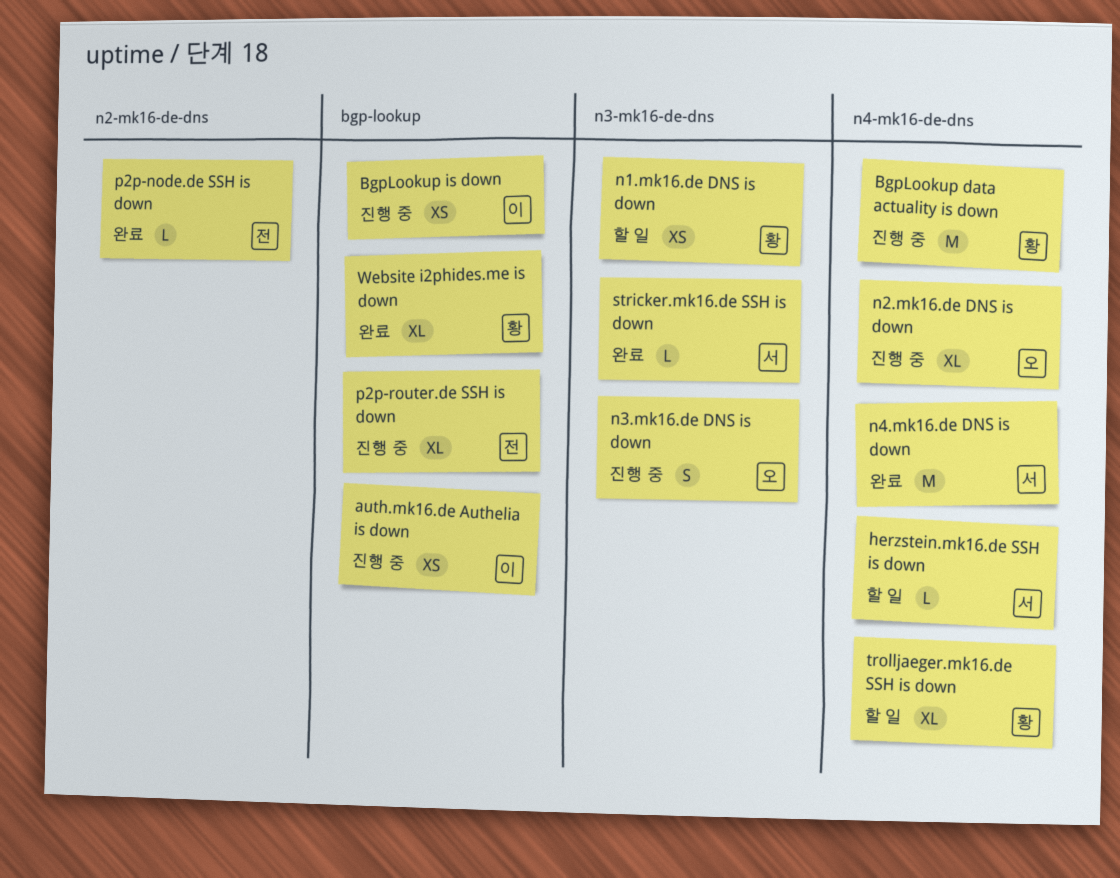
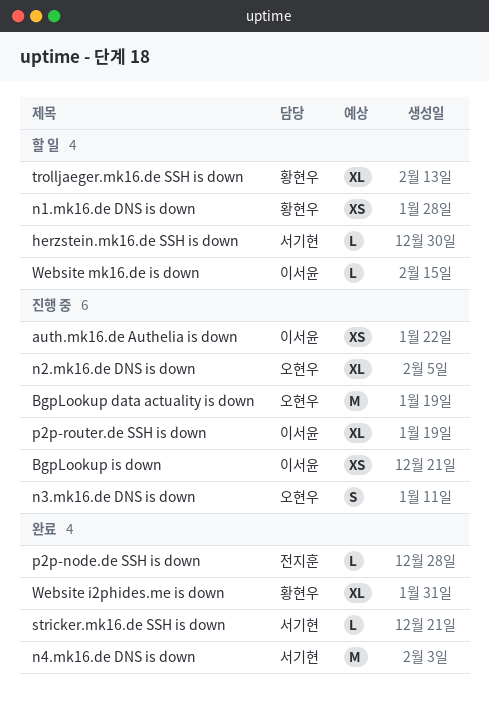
BgpLookup data actuality is down, owner: 황현우 -> 오현우
p2p-router.de SSH is down, owner: 전지훈 -> 이서윤
Website mk16.de is down: none -> present

